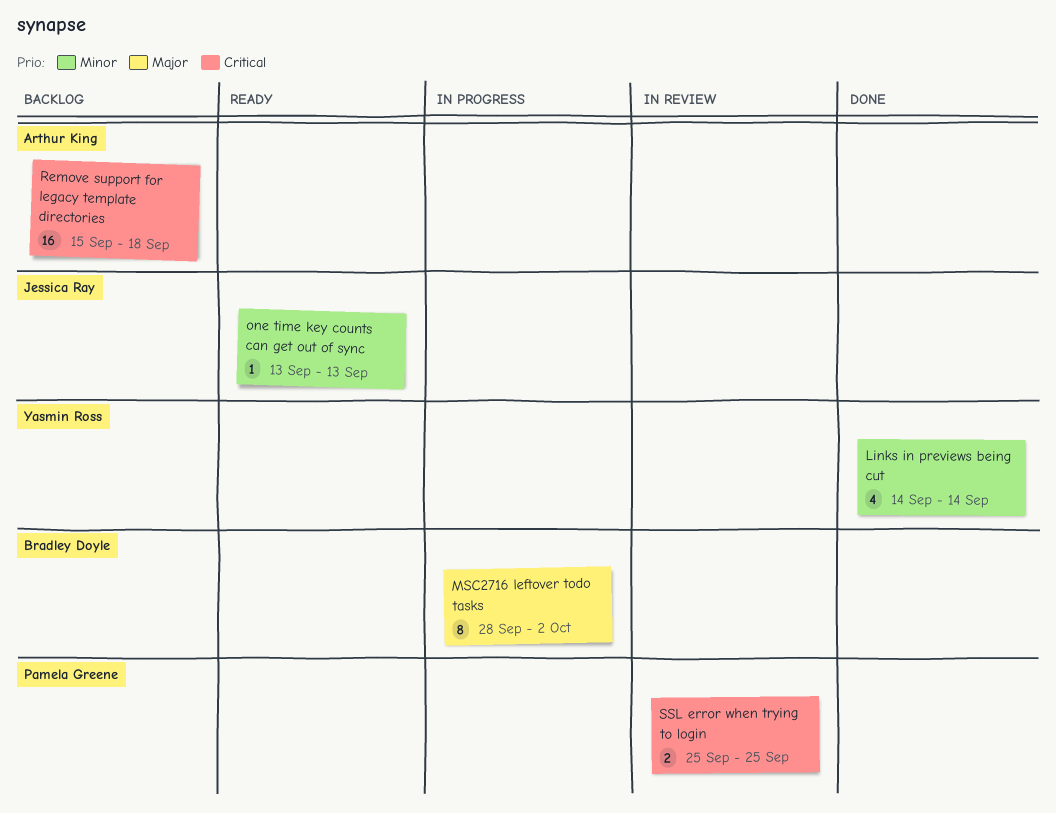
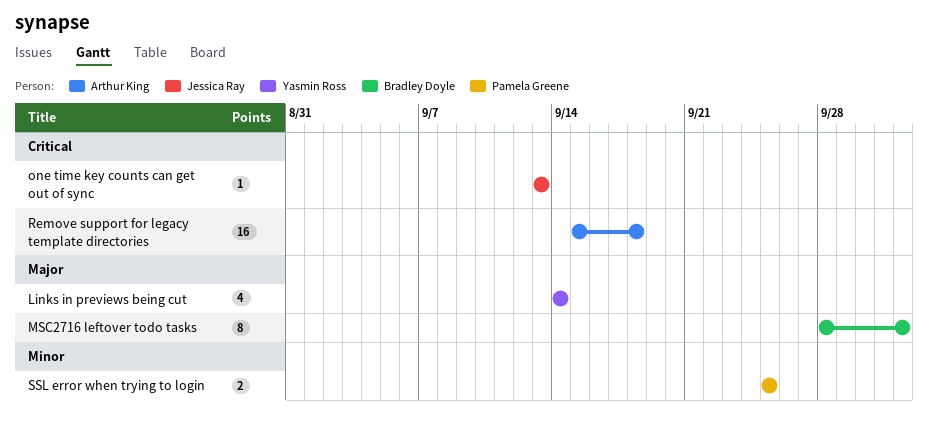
Links in previews being cut, priority: Minor -> Major
one time key counts can get out of sync, priority: Minor -> Critical
SSL error when trying to login, priority: Critical -> Minor

